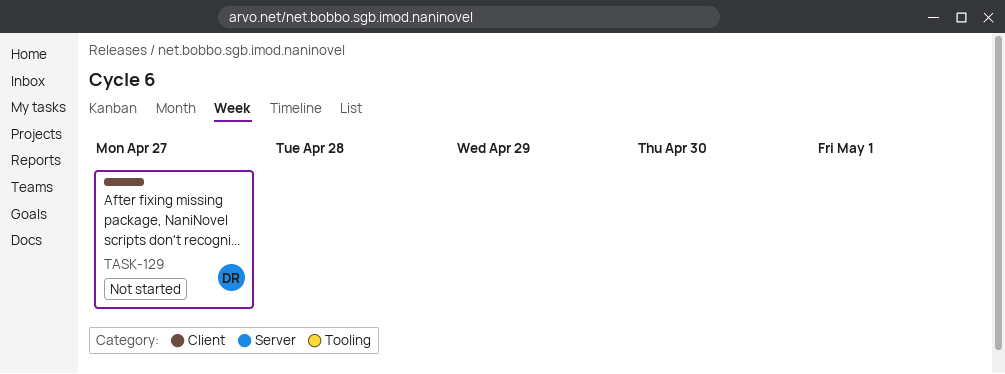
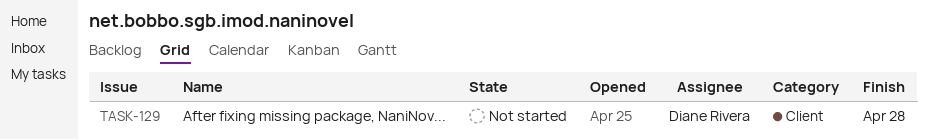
TASK-129, due: Apr 27 -> Apr 28

